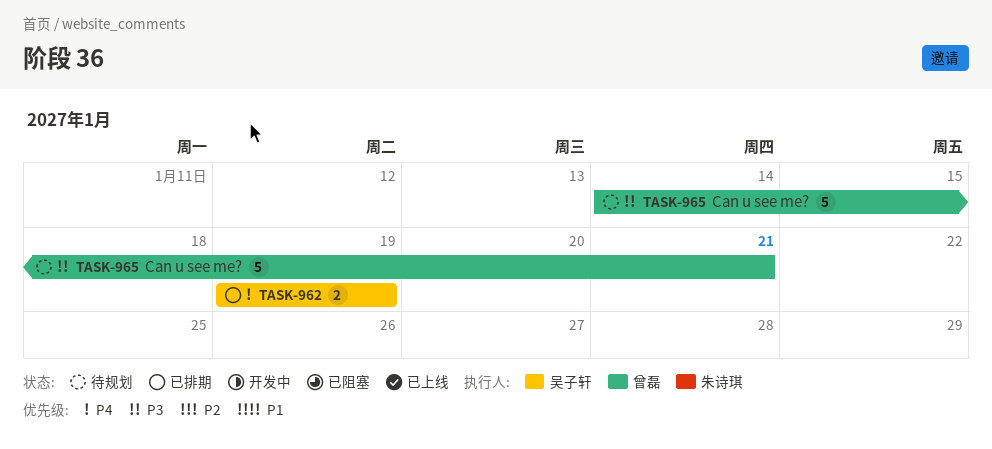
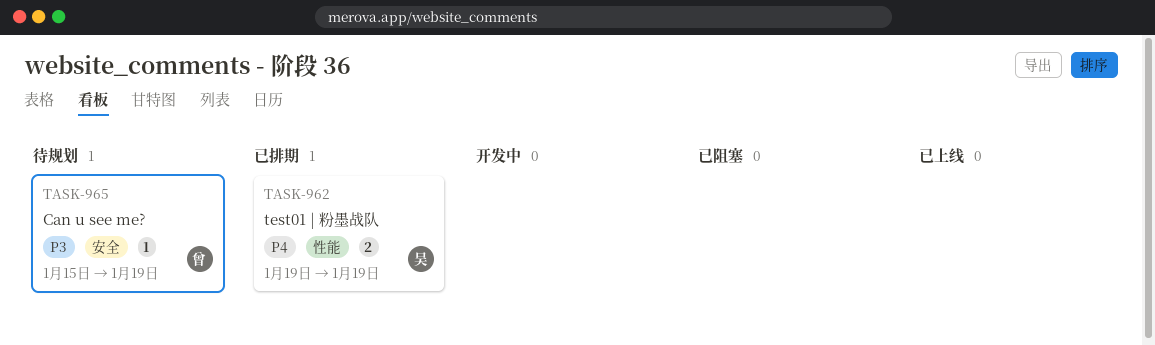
TASK-965, estimate: 5 -> 1
TASK-965, start: Jan 14 -> Jan 15
TASK-965, due: Jan 21 -> Jan 19

